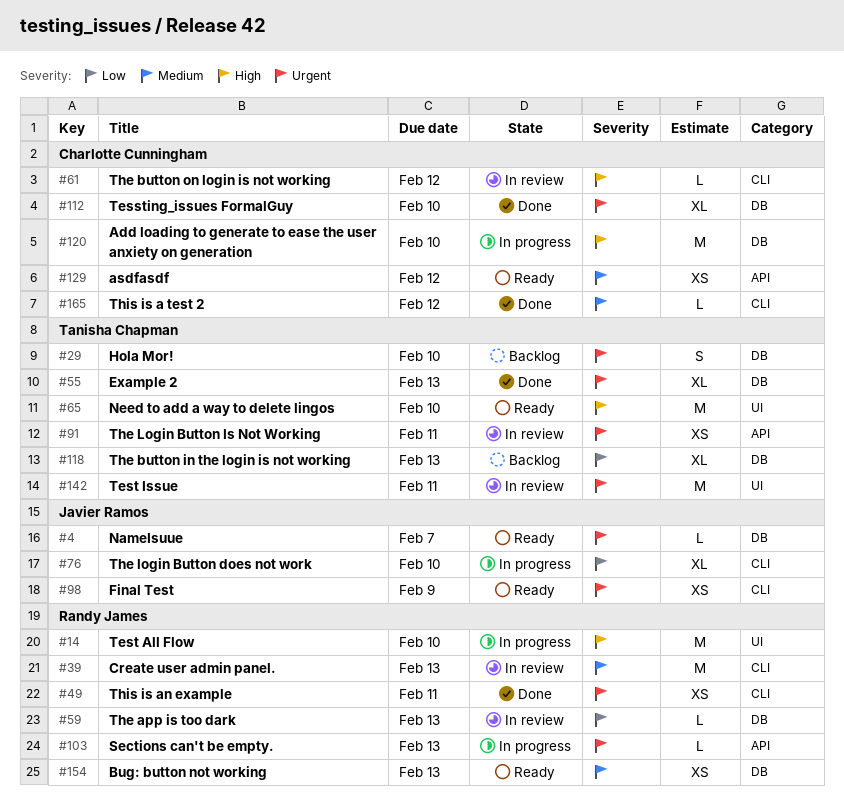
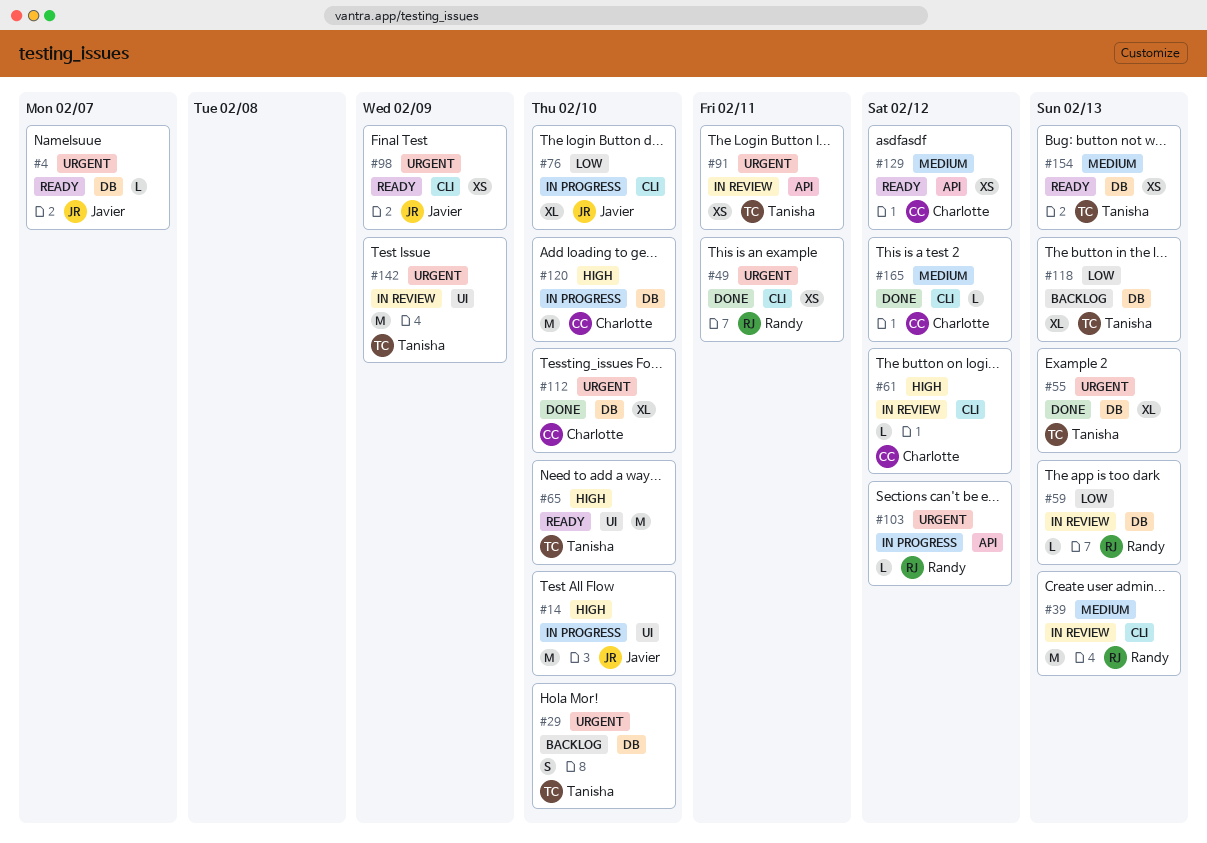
#14, owner: Randy James -> Javier Ramos
#103, due: Feb 13 -> Feb 12
#142, due: Feb 11 -> Feb 9
#154, owner: Randy James -> Tanisha Chapman

